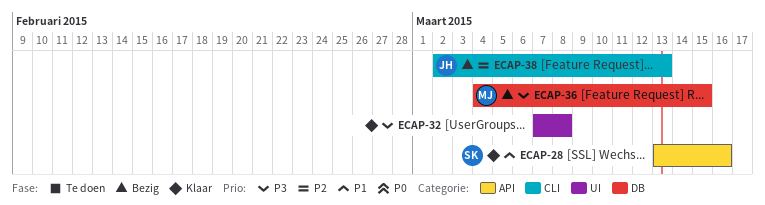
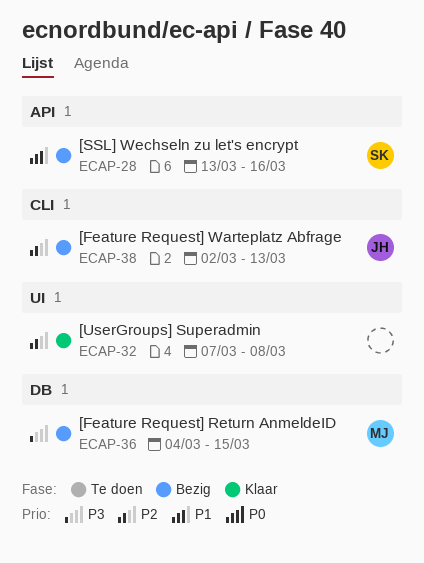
ECAP-28, status: Klaar -> Bezig
ECAP-32, priority: P3 -> P2

